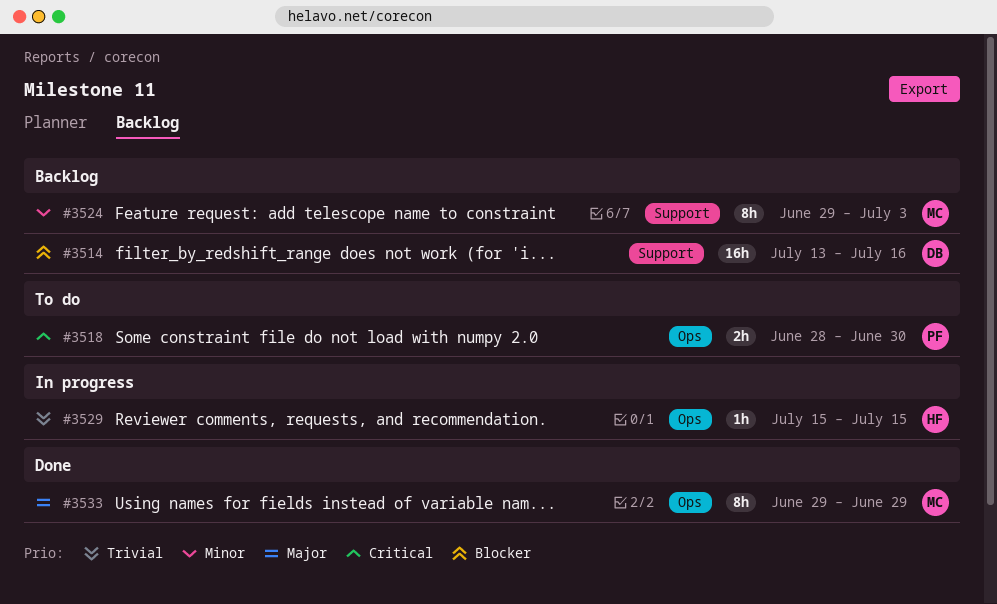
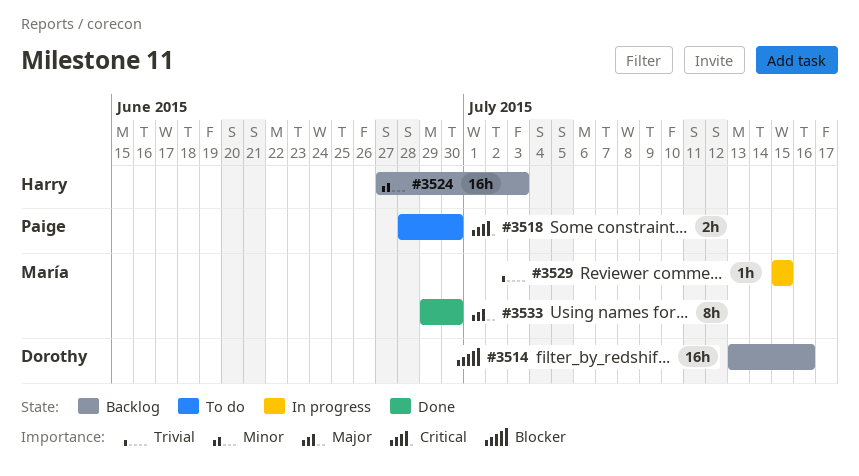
#3524, owner: María -> Harry
#3524, estimate: 8h -> 16h
#3524, start: Jun 29 -> Jun 27
#3529, owner: Harry -> María
#3533, due: Jun 29 -> Jun 30

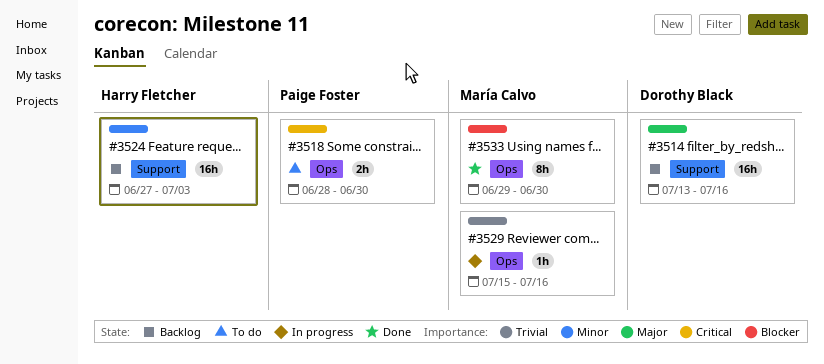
#3514, priority: Blocker -> Major
#3529, due: Jul 15 -> Jul 16
#3533, priority: Major -> Blocker

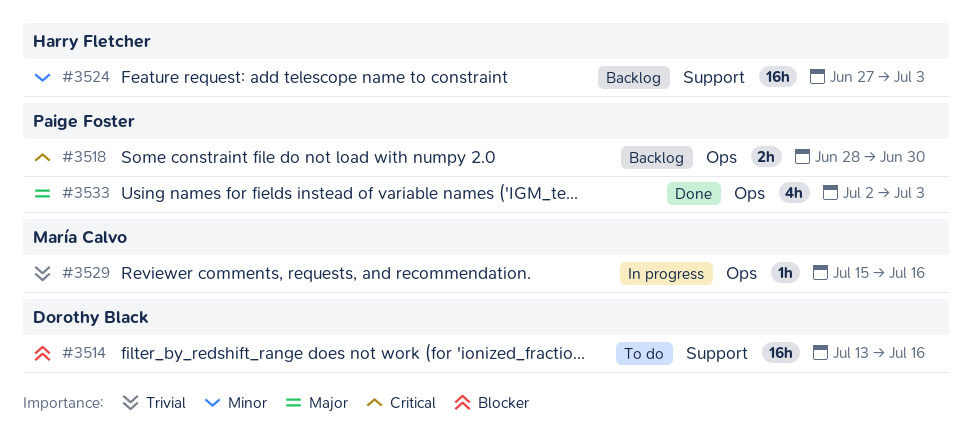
#3514, status: Backlog -> To do
#3514, priority: Major -> Blocker
#3518, status: To do -> Backlog
#3533, owner: María Calvo -> Paige Foster
#3533, priority: Blocker -> Major
#3533, estimate: 8h -> 4h
#3533, start: Jun 29 -> Jul 2
#3533, due: Jun 30 -> Jul 3

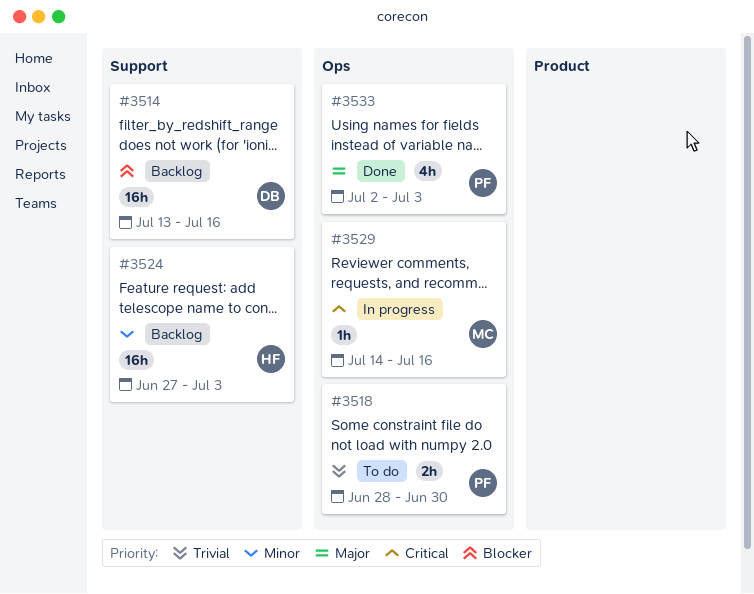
#3514, status: To do -> Backlog
#3518, status: Backlog -> To do
#3518, priority: Critical -> Trivial
#3529, priority: Trivial -> Critical
#3529, start: Jul 15 -> Jul 14

